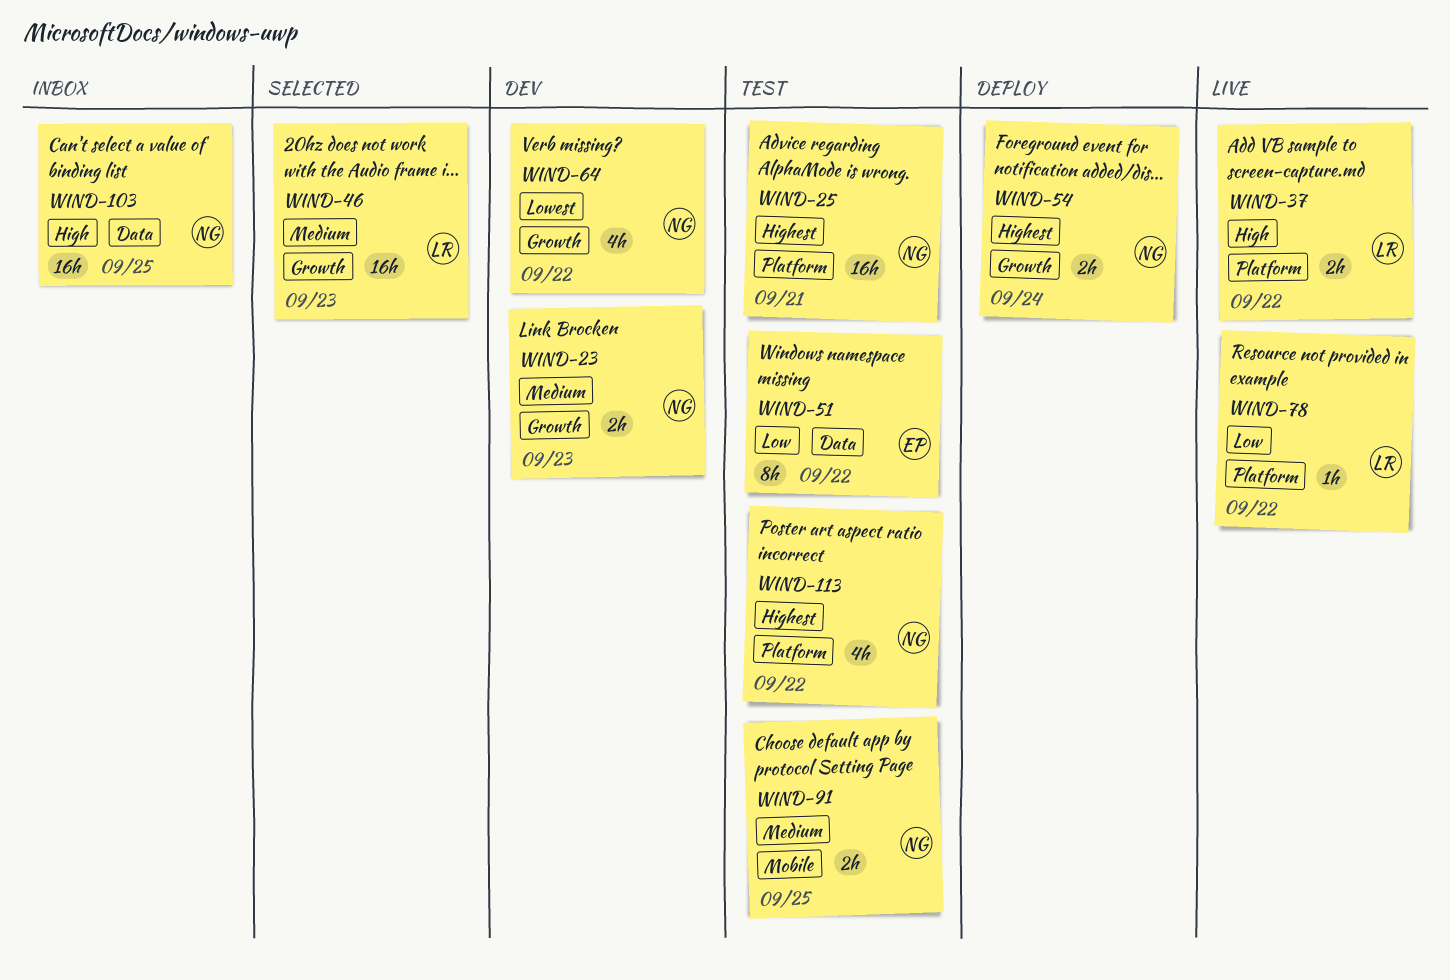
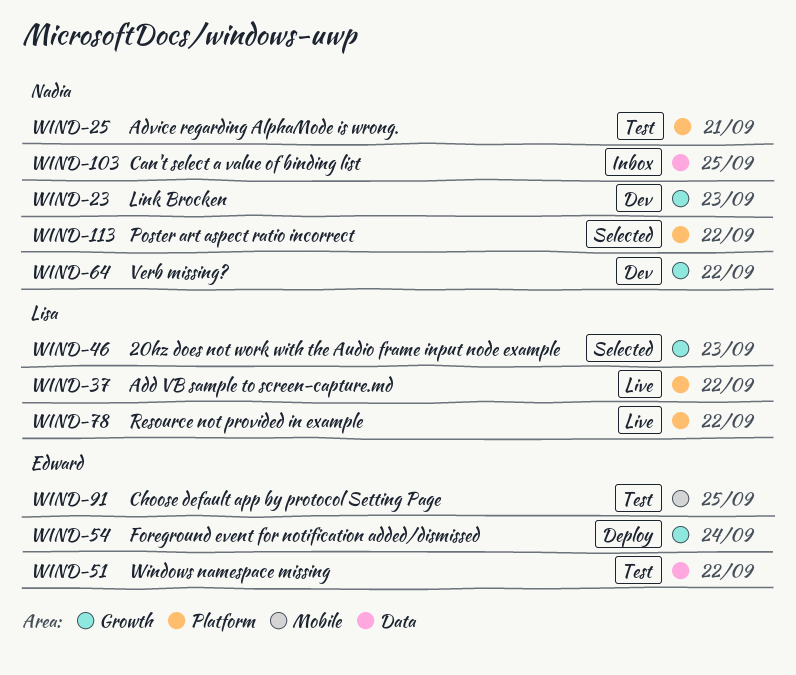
WIND-54, owner: Nadia -> Edward
WIND-91, owner: Nadia -> Edward
WIND-113, status: Test -> Selected

